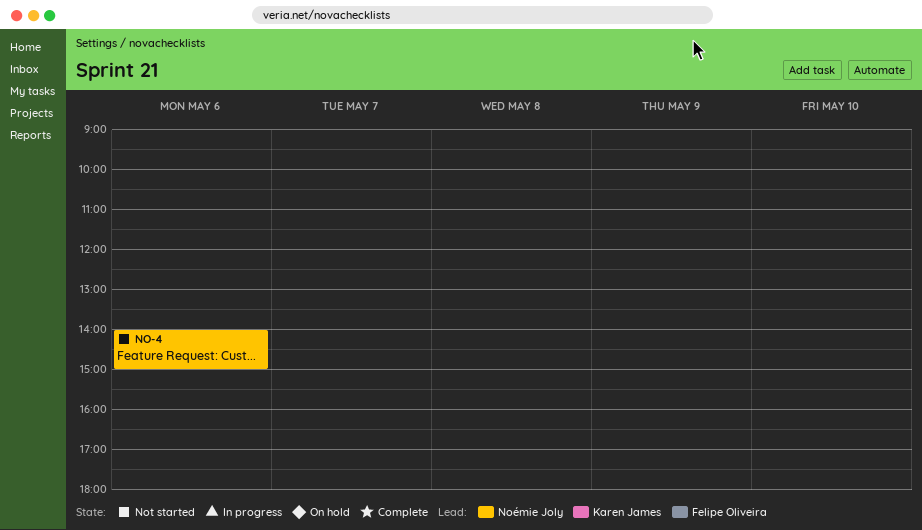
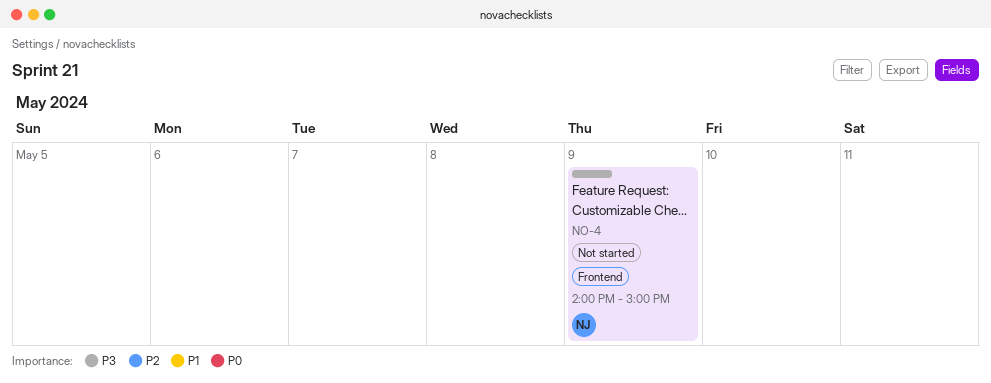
NO-4, day: May 6 -> May 9

